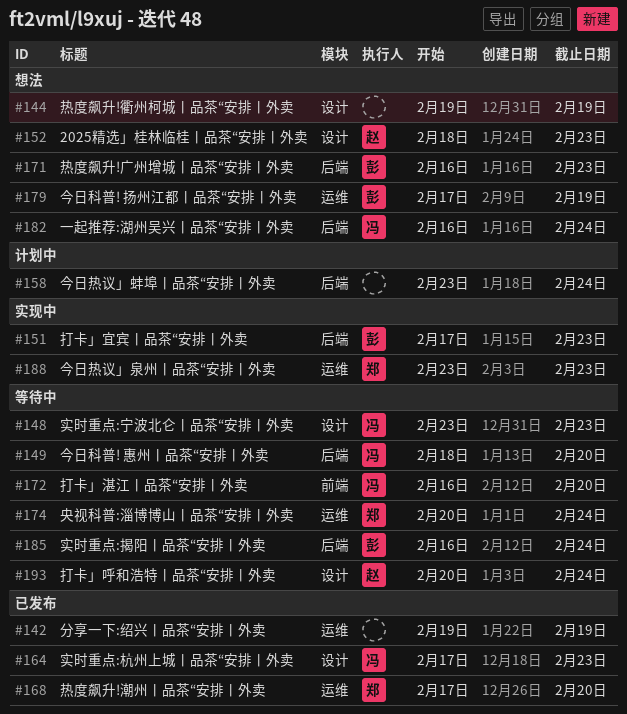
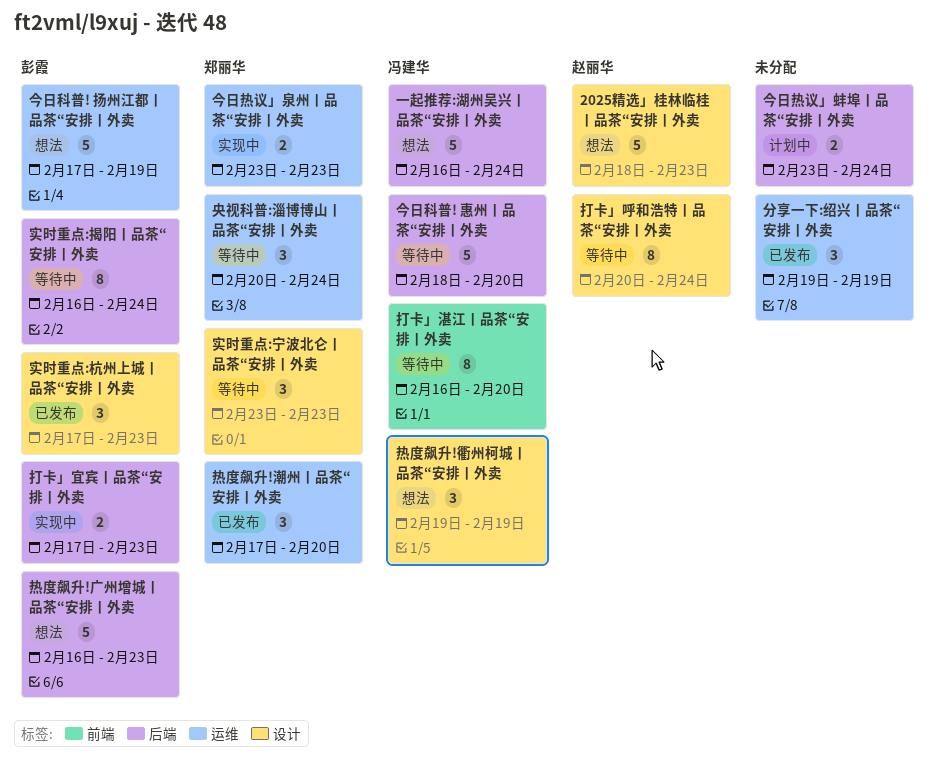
实时重点:宁波北仑丨品茶“安排丨外卖, owner: 冯建华 -> 郑丽华
实时重点:杭州上城丨品茶“安排丨外卖, owner: 冯建华 -> 彭霞
热度飙升!衢州柯城丨品茶“安排丨外卖, owner: none -> 冯建华

